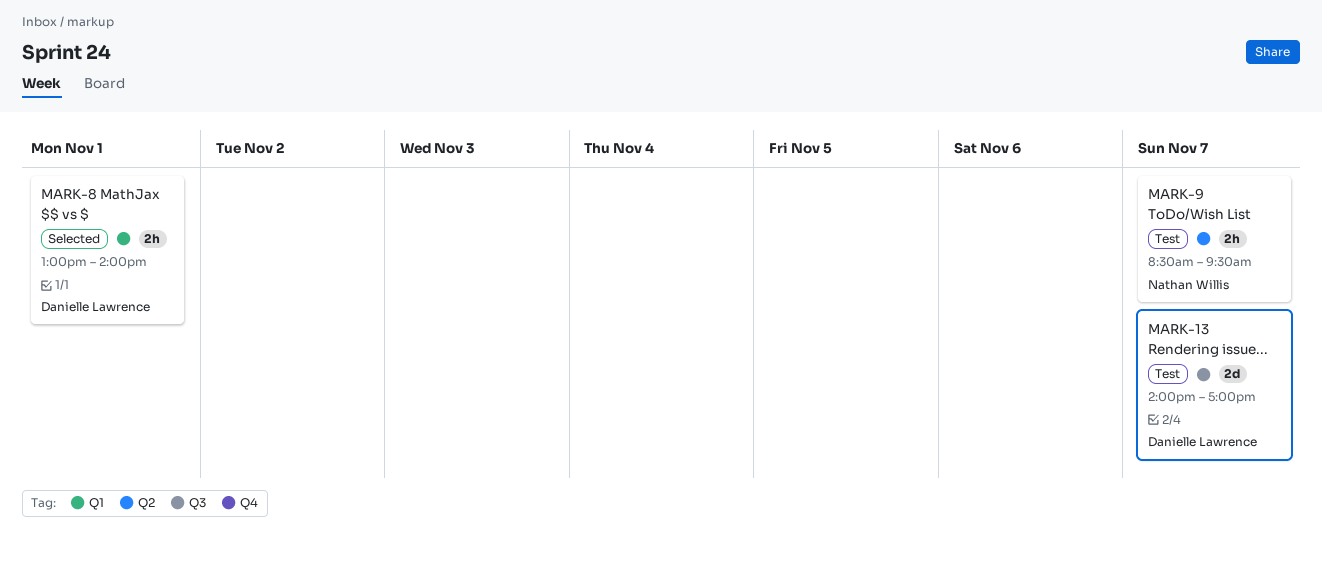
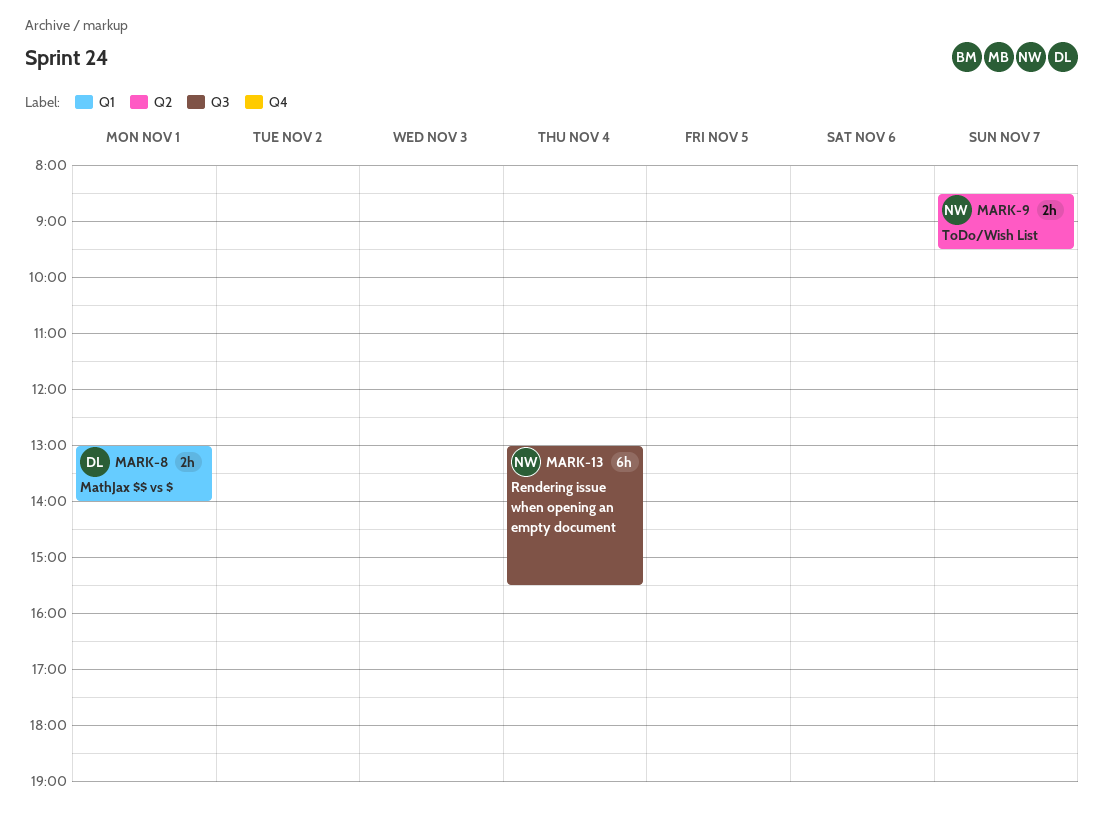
MARK-13, owner: Danielle Lawrence -> Nathan Willis
MARK-13, estimate: 2d -> 6h
MARK-13, day: Nov 7 -> Nov 4
MARK-13, begins: 14:00 -> 13:00
MARK-13, ends: 17:00 -> 15:30

